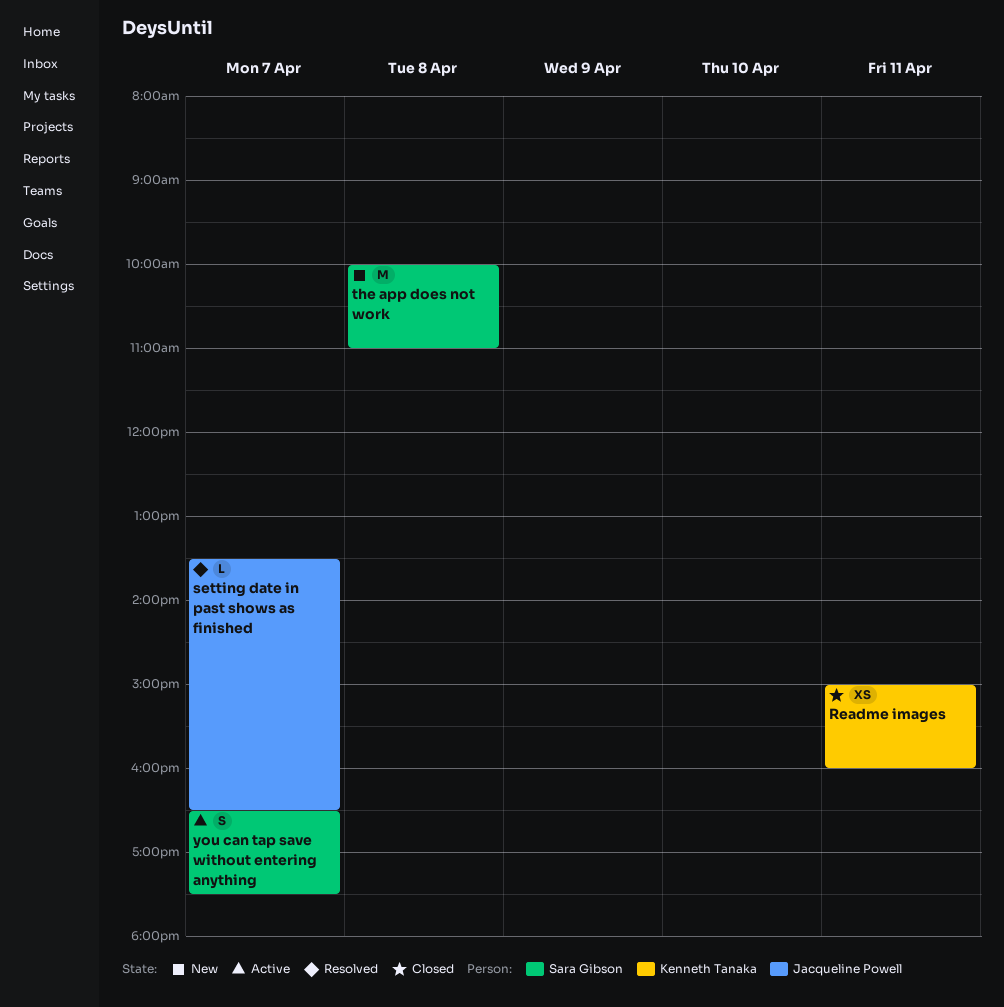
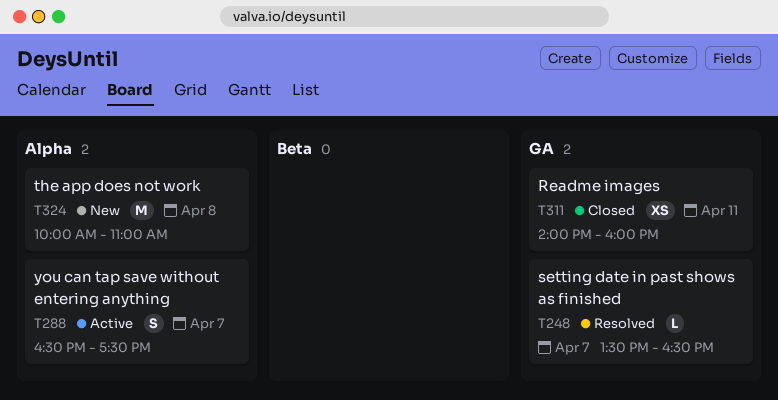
Readme images, begins: 15:00 -> 14:00

